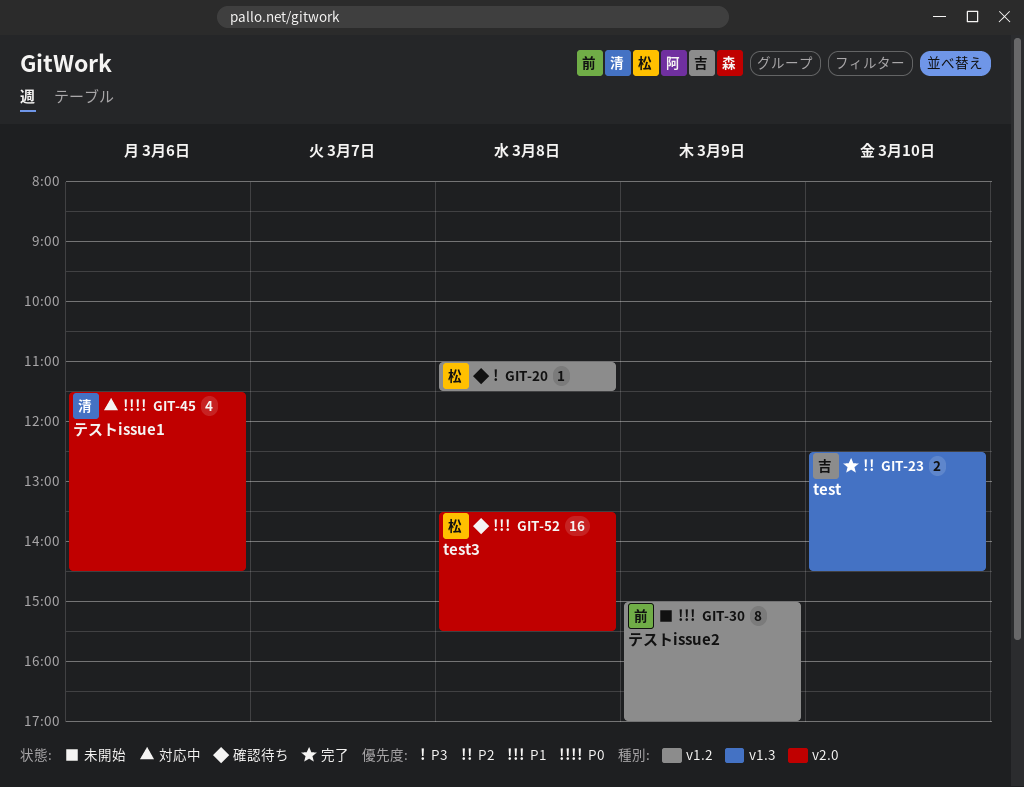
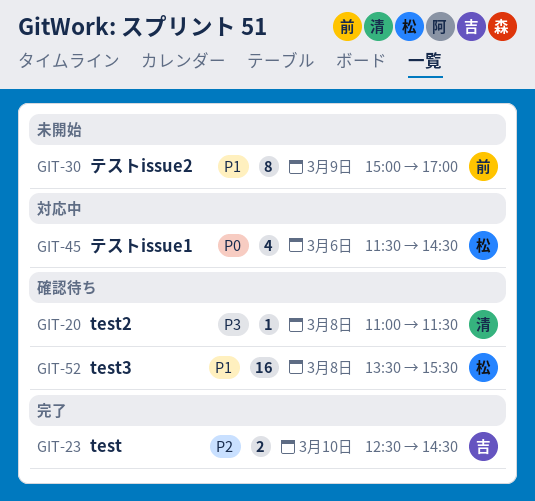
GIT-20, owner: 松 -> 清
GIT-45, owner: 清 -> 松

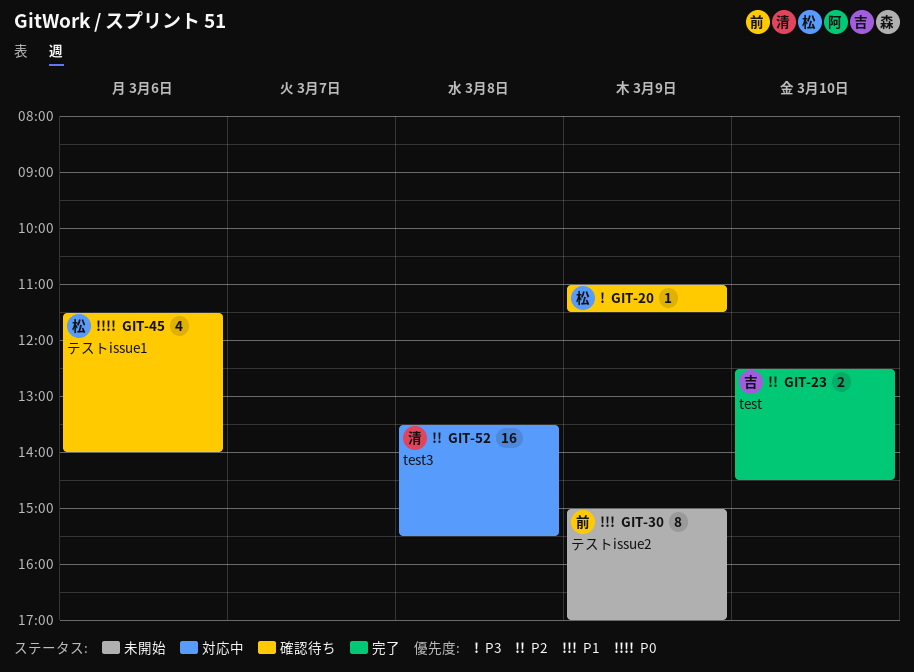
GIT-20, owner: 清 -> 松
GIT-20, day: Mar 8 -> Mar 9
GIT-45, status: 対応中 -> 確認待ち
GIT-45, ends: 14:30 -> 14:00
GIT-52, status: 確認待ち -> 対応中
GIT-52, owner: 松 -> 清
GIT-52, priority: P1 -> P2

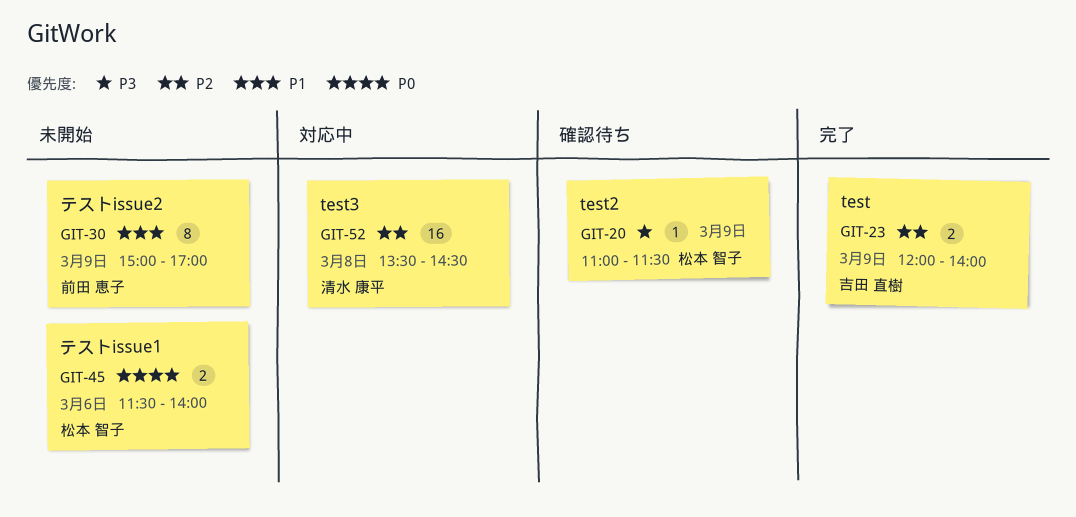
GIT-23, day: Mar 10 -> Mar 9
GIT-23, begins: 12:30 -> 12:00
GIT-23, ends: 14:30 -> 14:00
GIT-45, status: 確認待ち -> 未開始
GIT-45, estimate: 4 -> 2
GIT-52, ends: 15:30 -> 14:30

